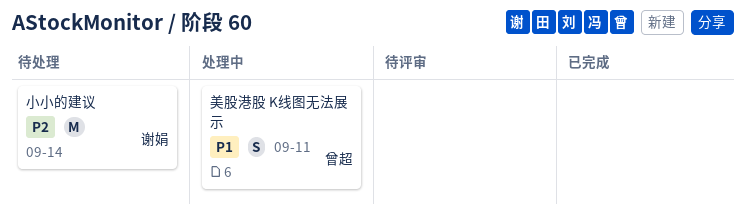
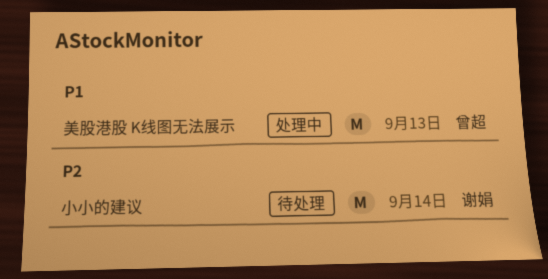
美股港股 K线图无法展示, estimate: S -> M
美股港股 K线图无法展示, due: Sep 11 -> Sep 13

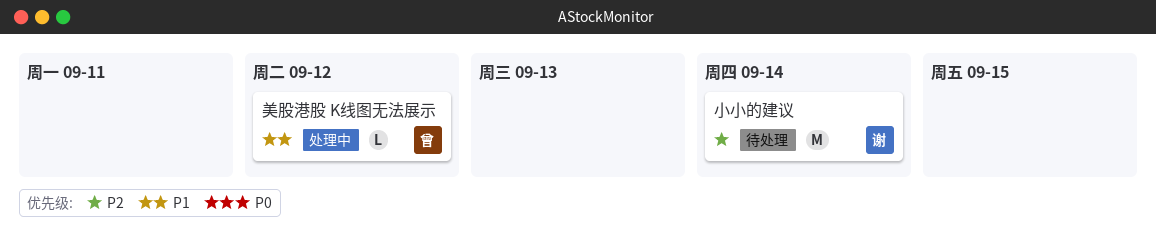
美股港股 K线图无法展示, estimate: M -> L
美股港股 K线图无法展示, due: Sep 13 -> Sep 12

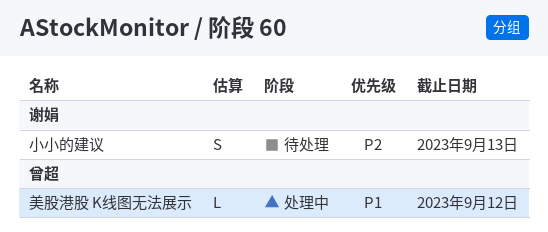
小小的建议, estimate: M -> S
小小的建议, due: Sep 14 -> Sep 13

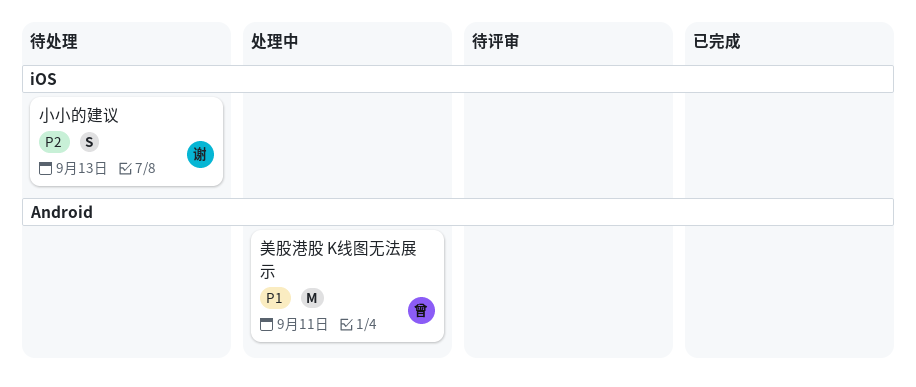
美股港股 K线图无法展示, estimate: L -> M
美股港股 K线图无法展示, due: Sep 12 -> Sep 11

